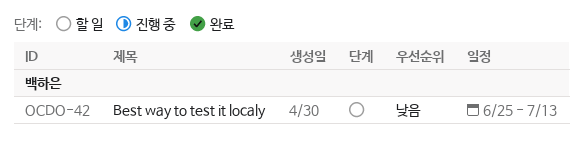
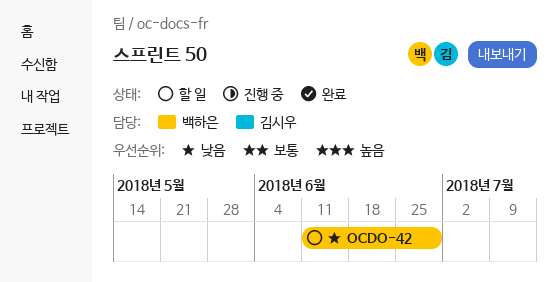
OCDO-42, start: Jun 25 -> Jun 11
OCDO-42, due: Jul 13 -> Jun 29

